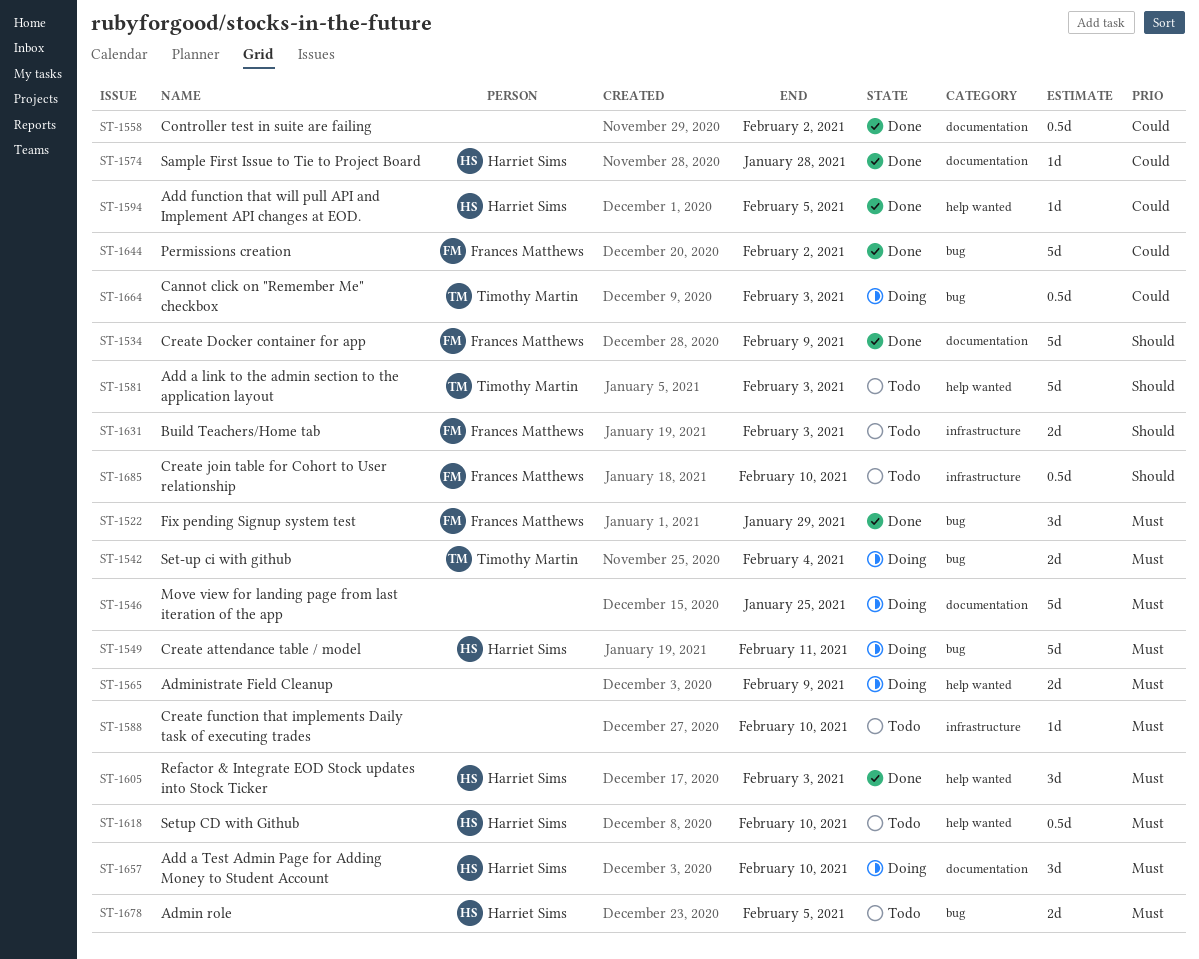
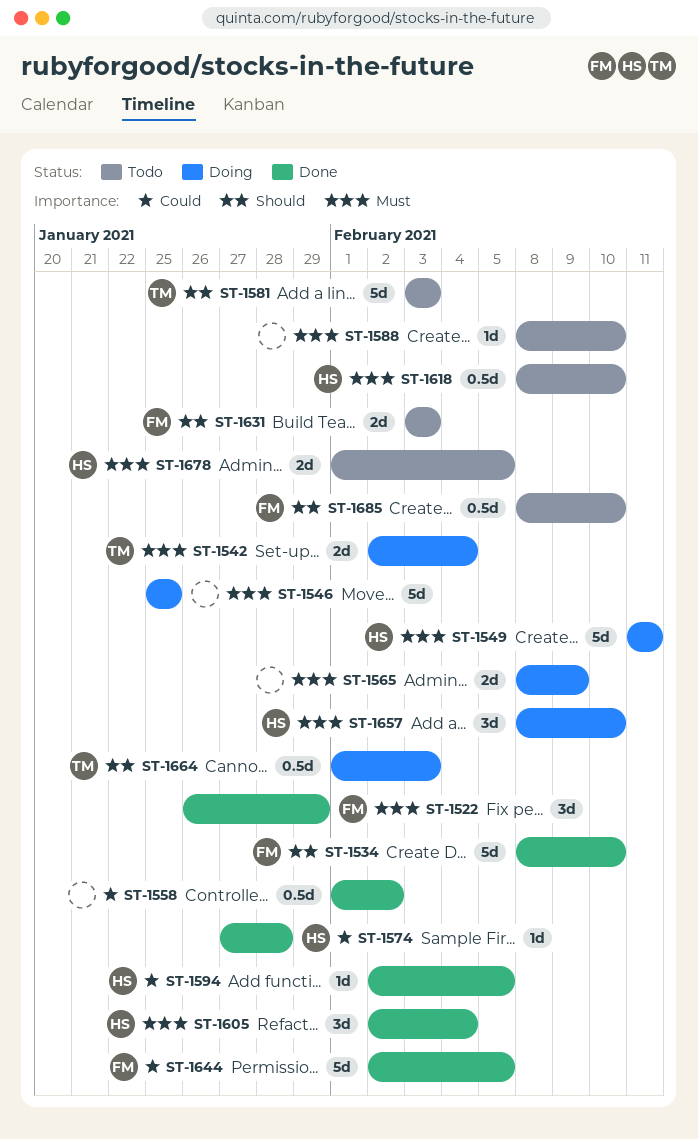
ST-1534, due: Feb 9 -> Feb 10
ST-1605, due: Feb 3 -> Feb 4
ST-1644, due: Feb 2 -> Feb 5
ST-1664, priority: Could -> Should

